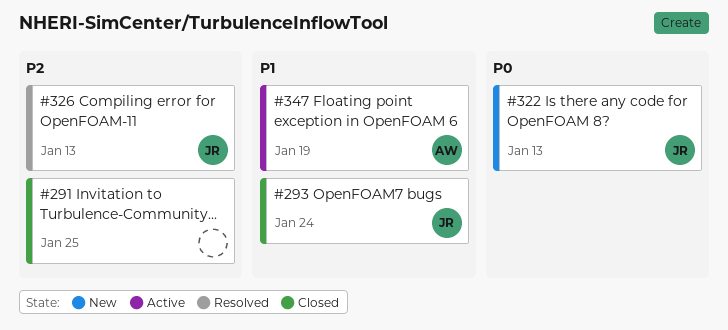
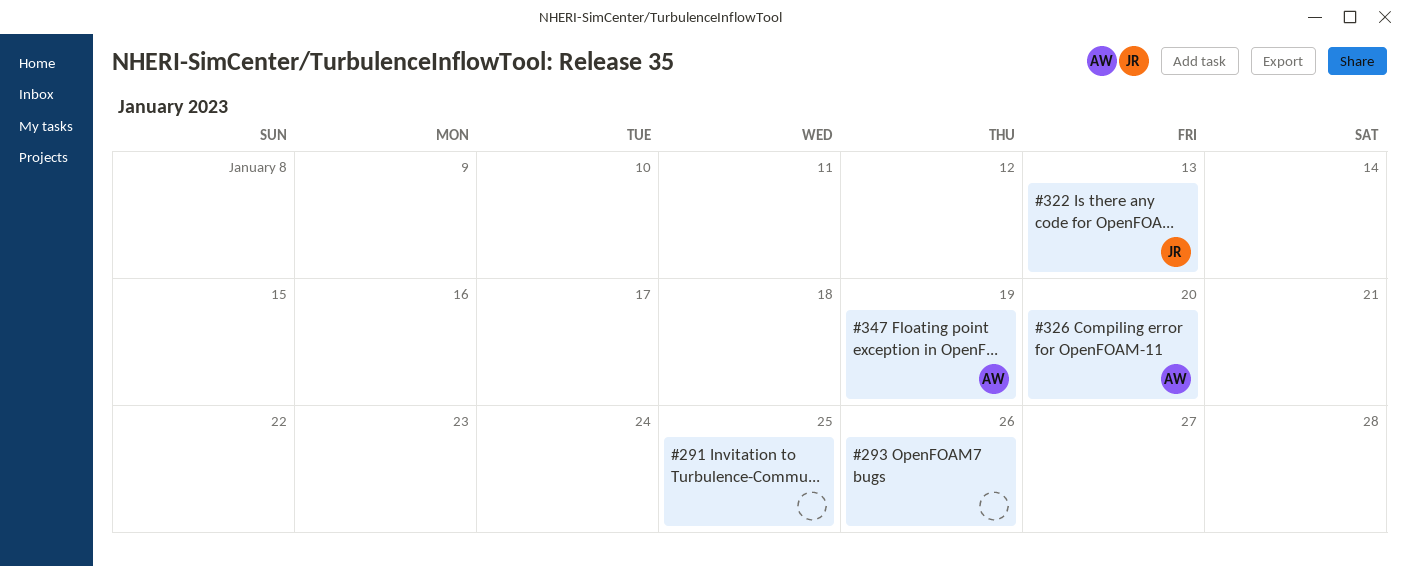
#293, owner: JR -> none
#293, due: Jan 24 -> Jan 26
#326, owner: JR -> AW
#326, due: Jan 13 -> Jan 20

